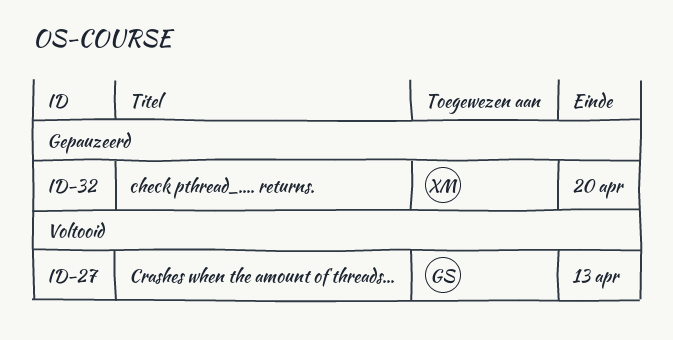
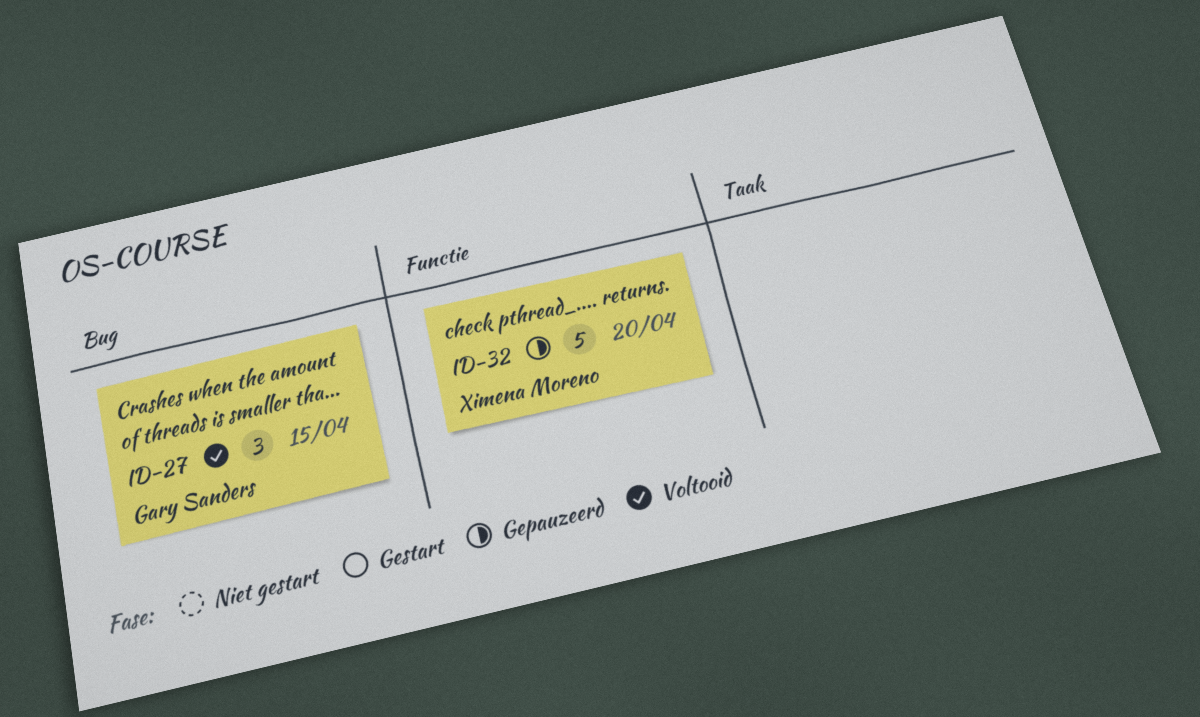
ID-27, due: Apr 13 -> Apr 15

